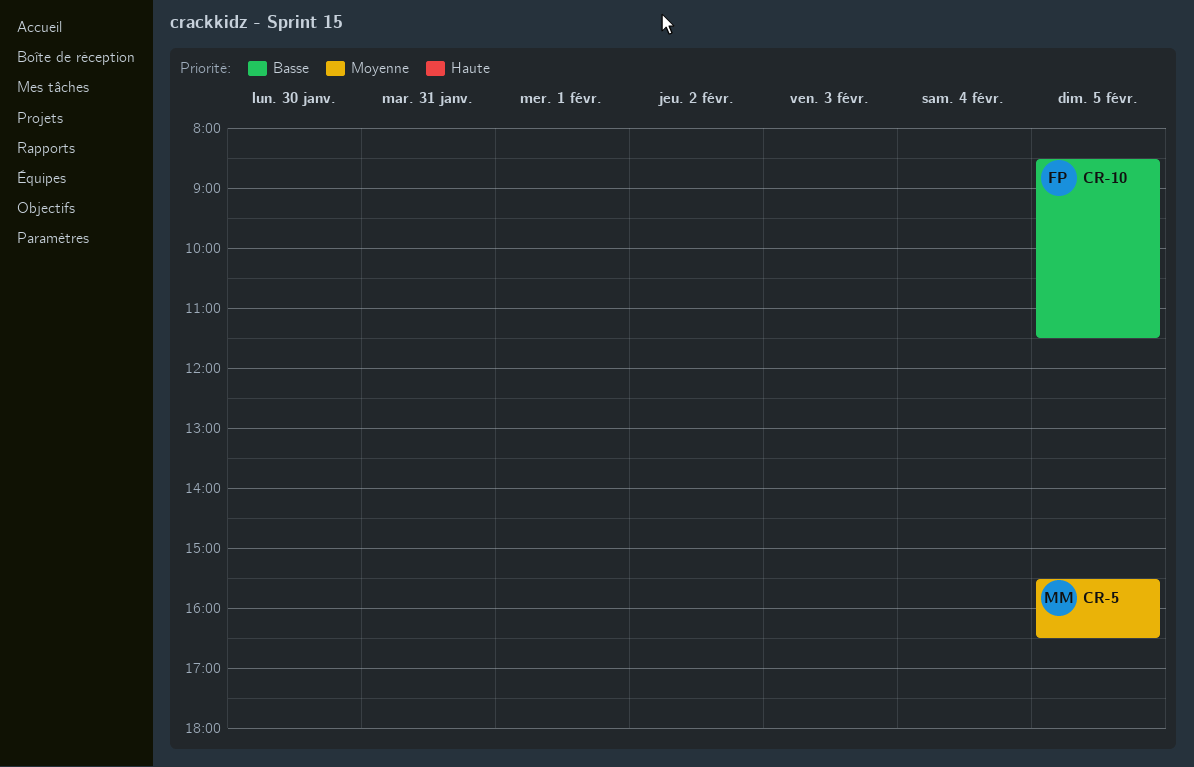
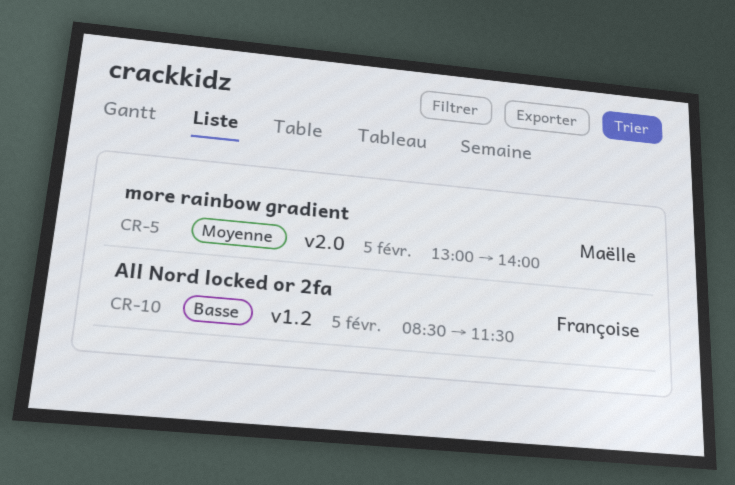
CR-5, begins: 15:30 -> 13:00
CR-5, ends: 16:30 -> 14:00

